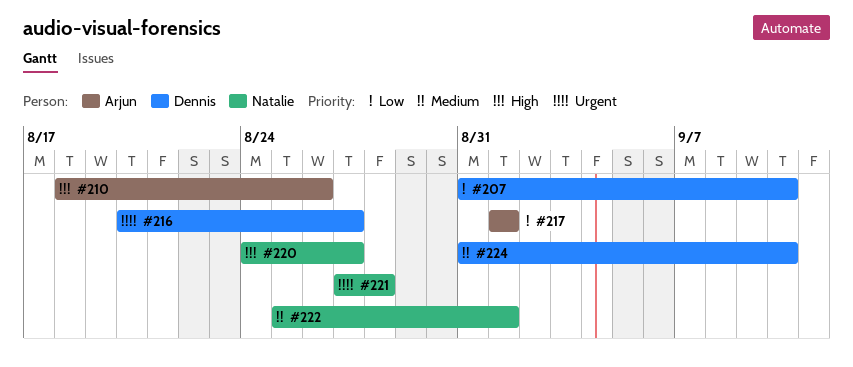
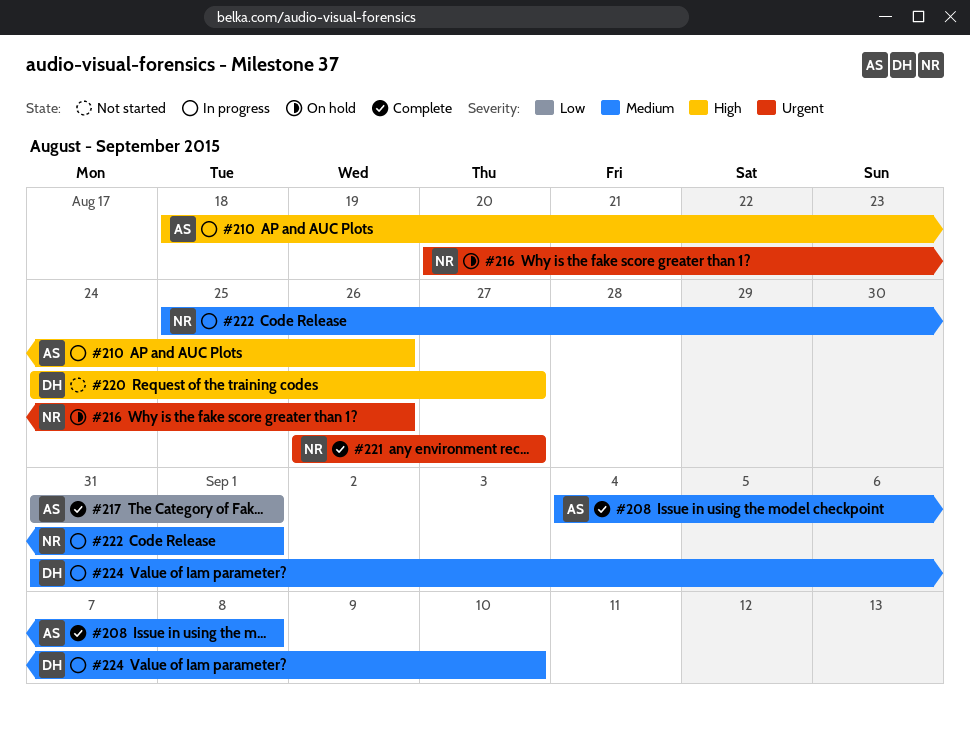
#207: present -> none
#208: none -> present
#216, owner: Dennis -> Natalie
#216, due: Aug 27 -> Aug 26
#217, start: Sep 1 -> Aug 31
#220, owner: Natalie -> Dennis
#221, start: Aug 27 -> Aug 26
#221, due: Aug 28 -> Aug 27

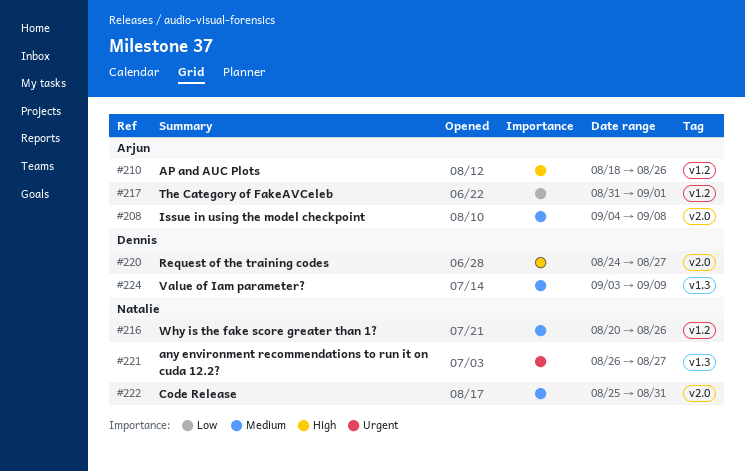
#216, priority: Urgent -> Medium
#222, due: Sep 1 -> Aug 31
#224, start: Aug 31 -> Sep 3
#224, due: Sep 10 -> Sep 9

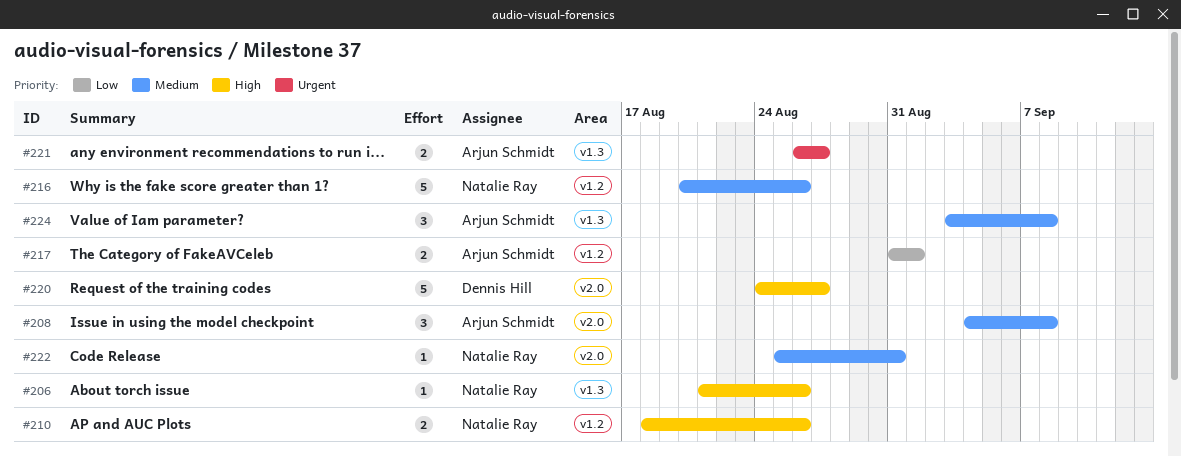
#206: none -> present
#210, owner: Arjun Schmidt -> Natalie Ray
#221, owner: Natalie Ray -> Arjun Schmidt
#224, owner: Dennis Hill -> Arjun Schmidt
#224, due: Sep 9 -> Sep 8

